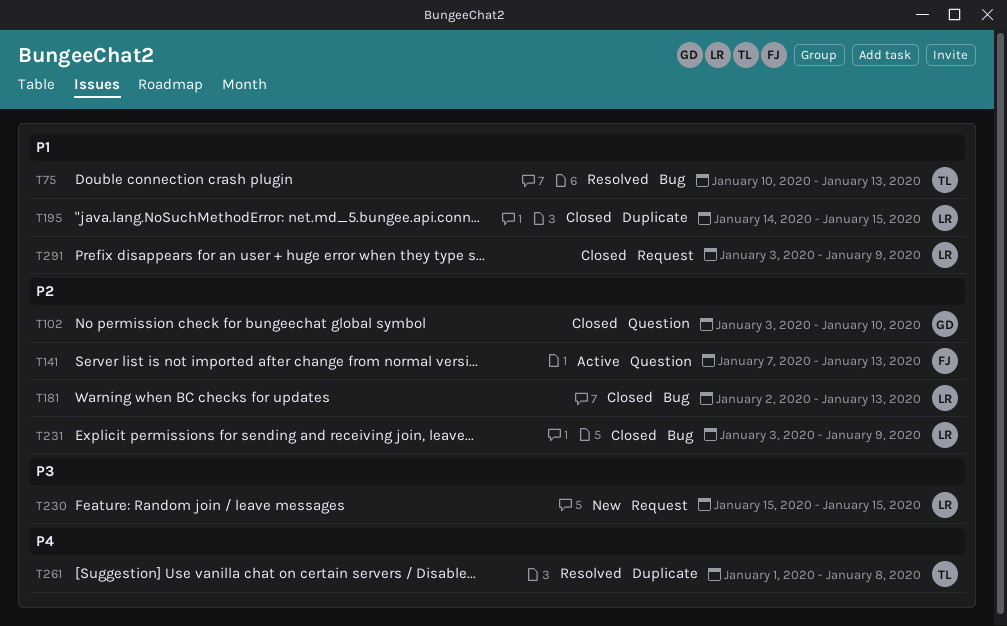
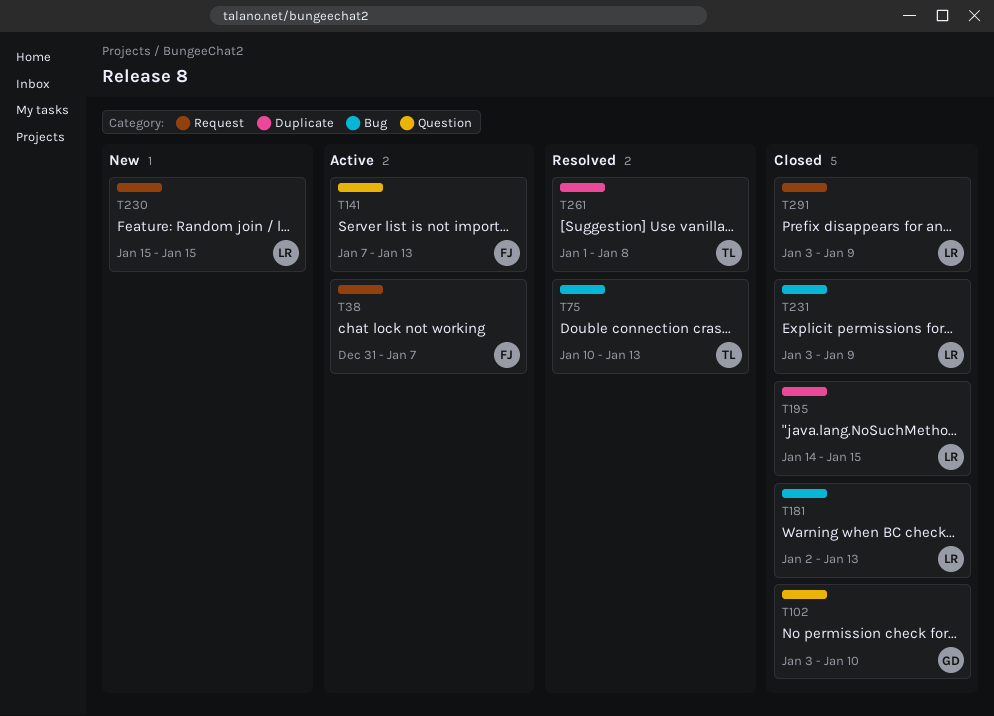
T38: none -> present

